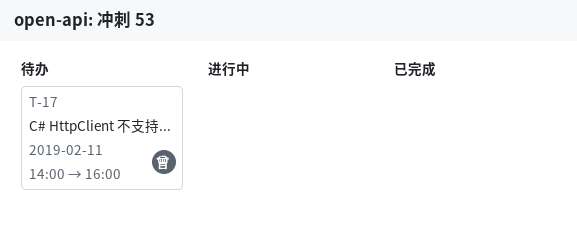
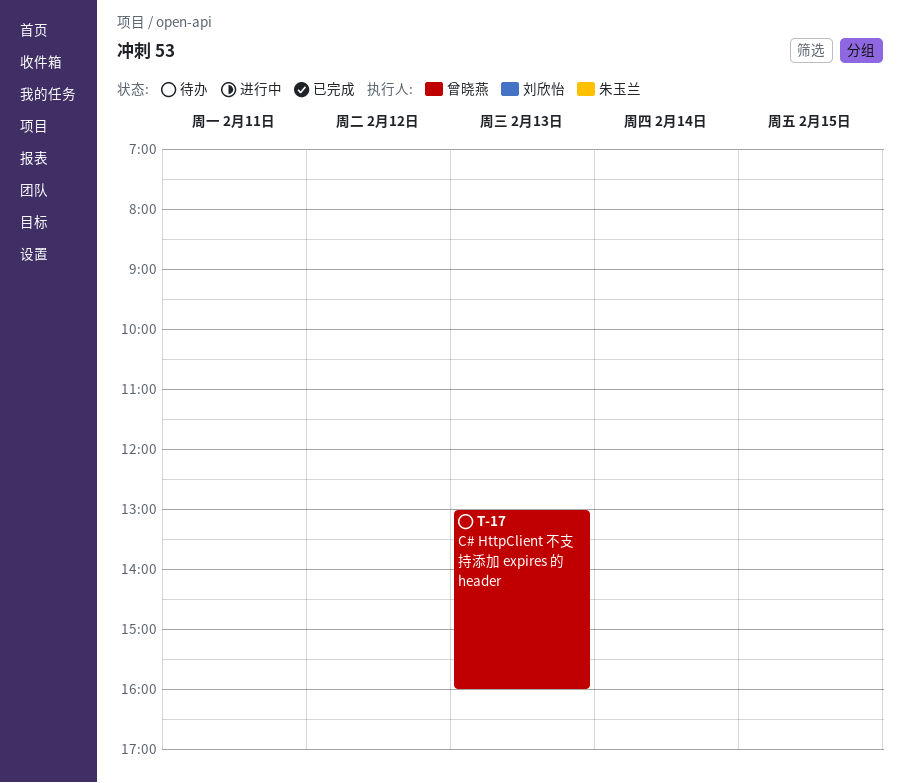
T-17, day: Feb 11 -> Feb 13
T-17, begins: 14:00 -> 13:00

